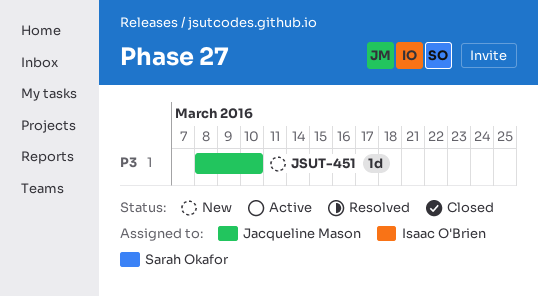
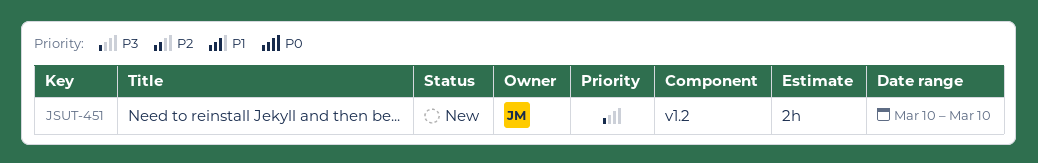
JSUT-451, estimate: 1d -> 2h
JSUT-451, start: Mar 8 -> Mar 10

